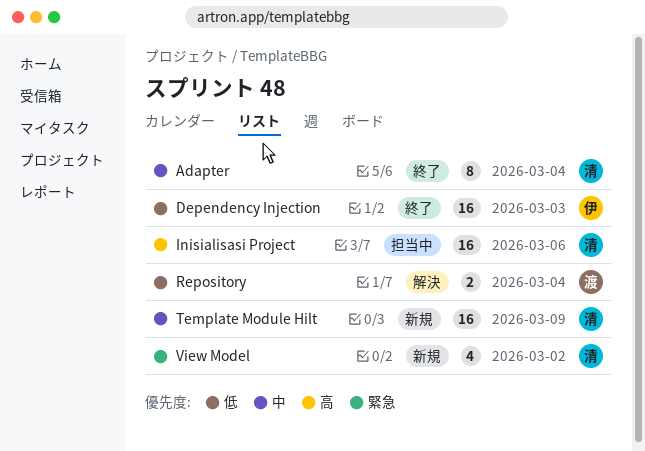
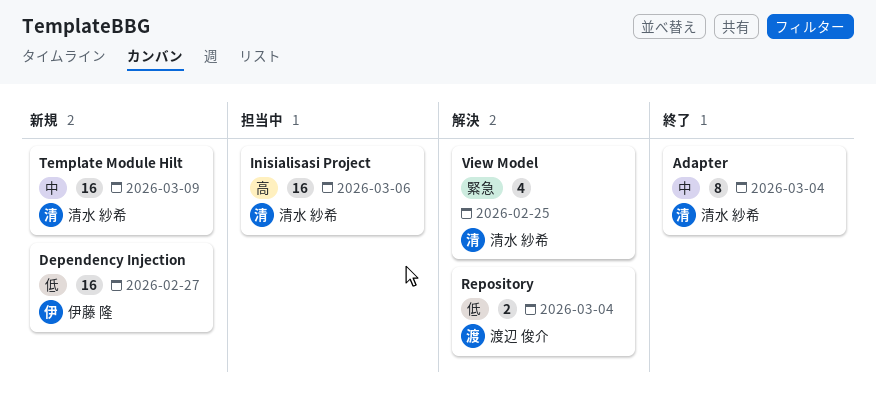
Dependency Injection, status: 終了 -> 新規
Dependency Injection, due: Mar 3 -> Feb 27
View Model, status: 新規 -> 解決
View Model, due: Mar 2 -> Feb 25

